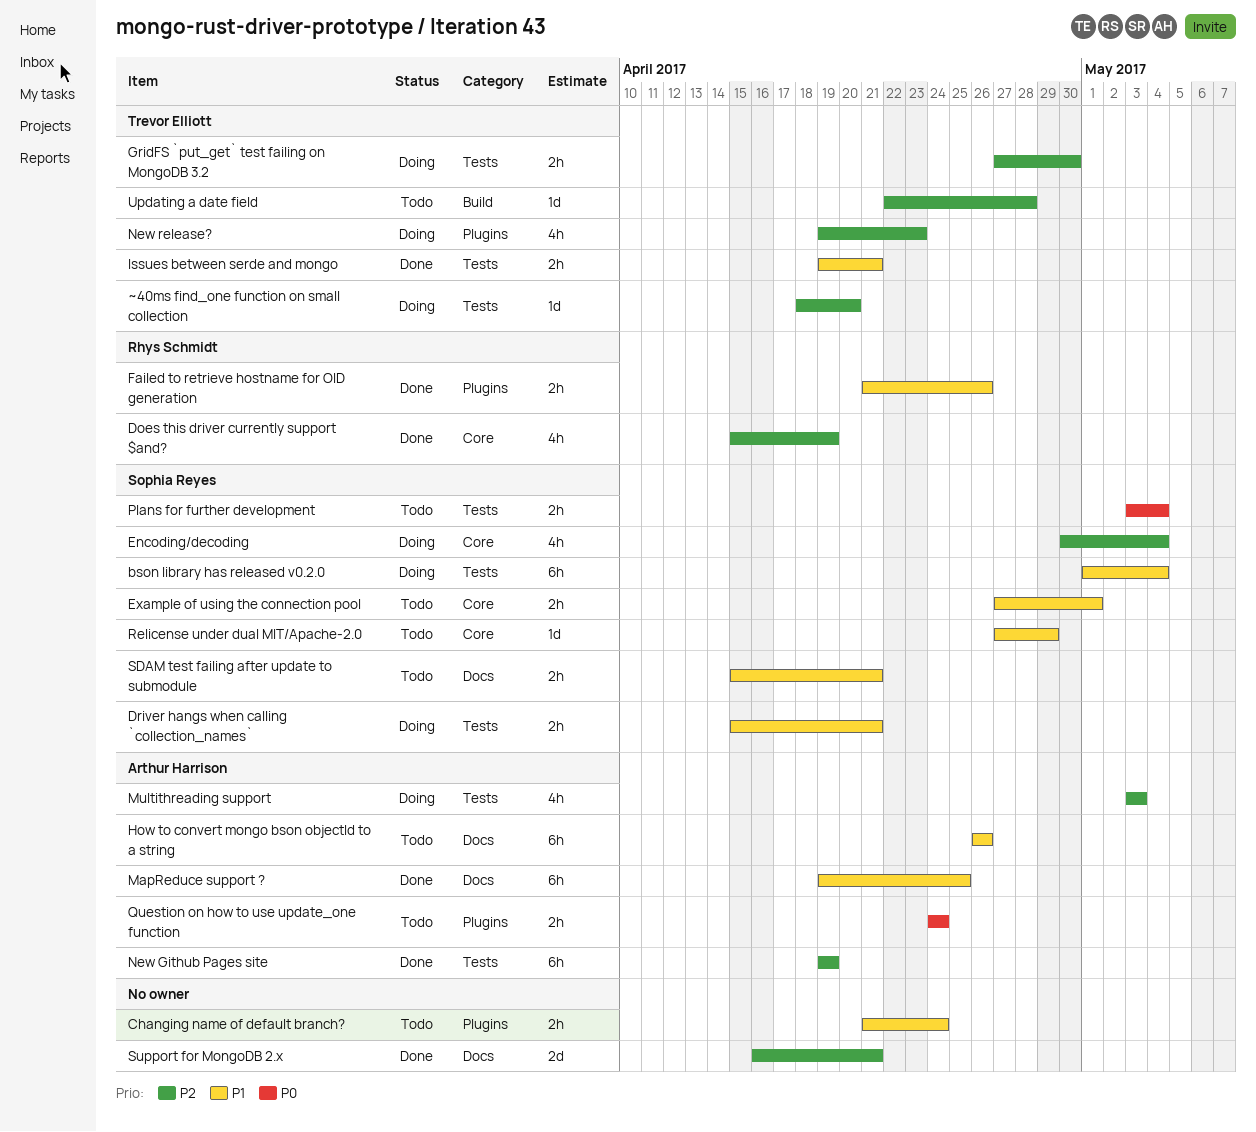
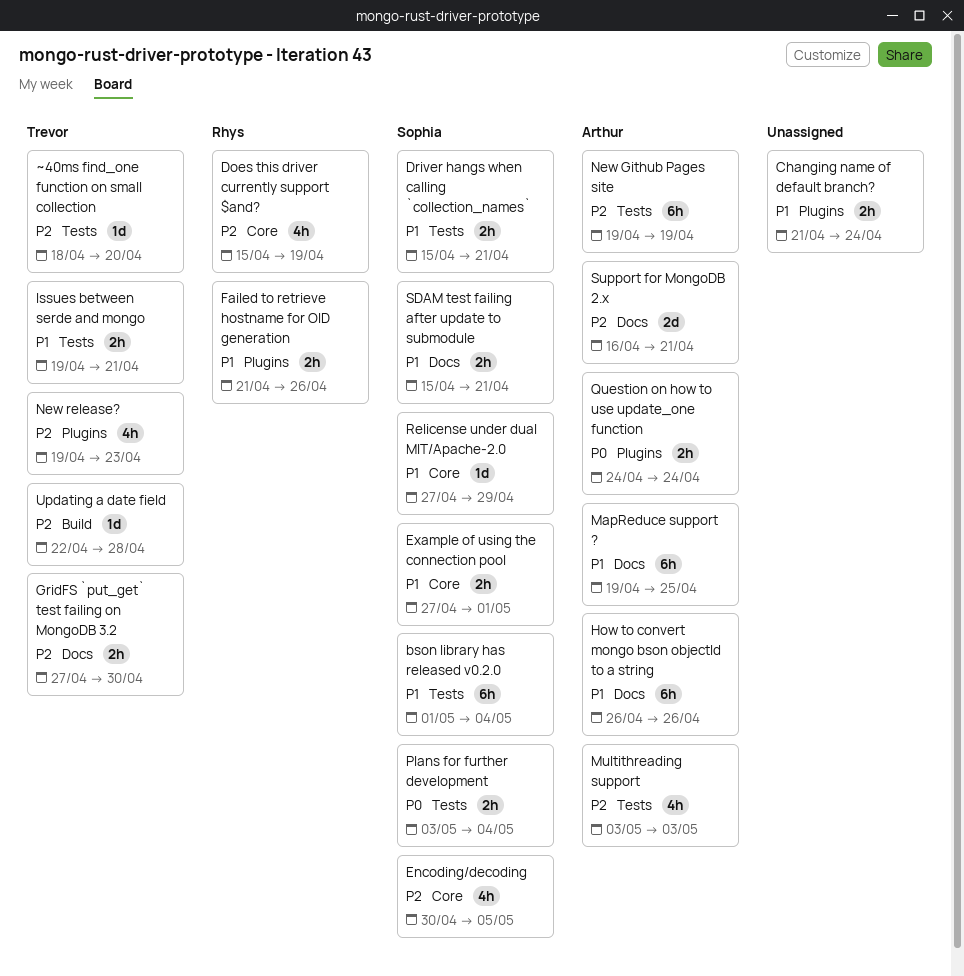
Encoding/decoding, due: May 4 -> May 5
GridFS `put_get` test failing on MongoDB 3.2, label: Tests -> Docs
Support for MongoDB 2.x, owner: none -> Arthur Harrison

